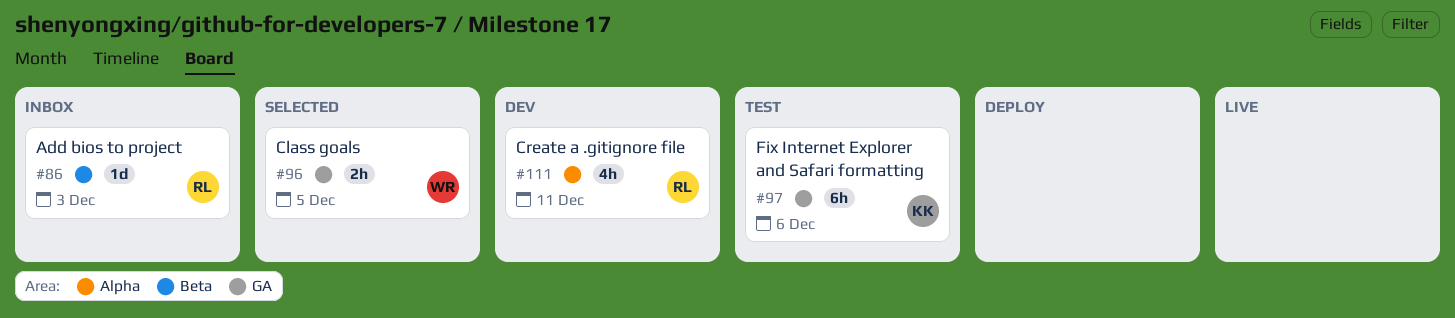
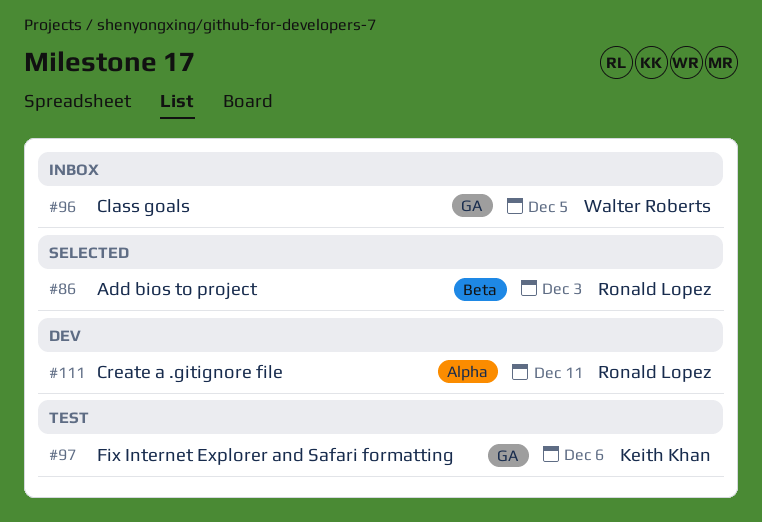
#86, status: Inbox -> Selected
#96, status: Selected -> Inbox

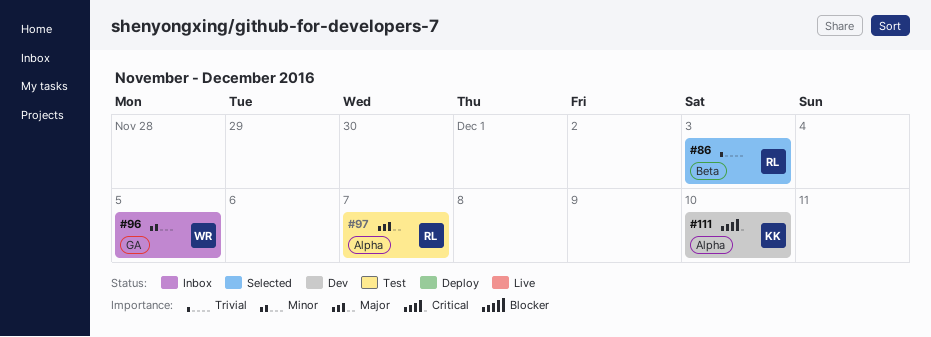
#97, owner: Keith Khan -> Ronald Lopez
#97, label: GA -> Alpha
#97, due: Dec 6 -> Dec 7
#111, owner: Ronald Lopez -> Keith Khan
#111, due: Dec 11 -> Dec 10

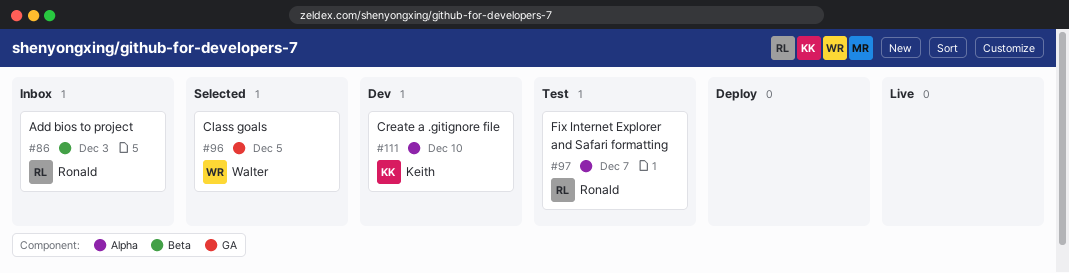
#86, status: Selected -> Inbox
#96, status: Inbox -> Selected

